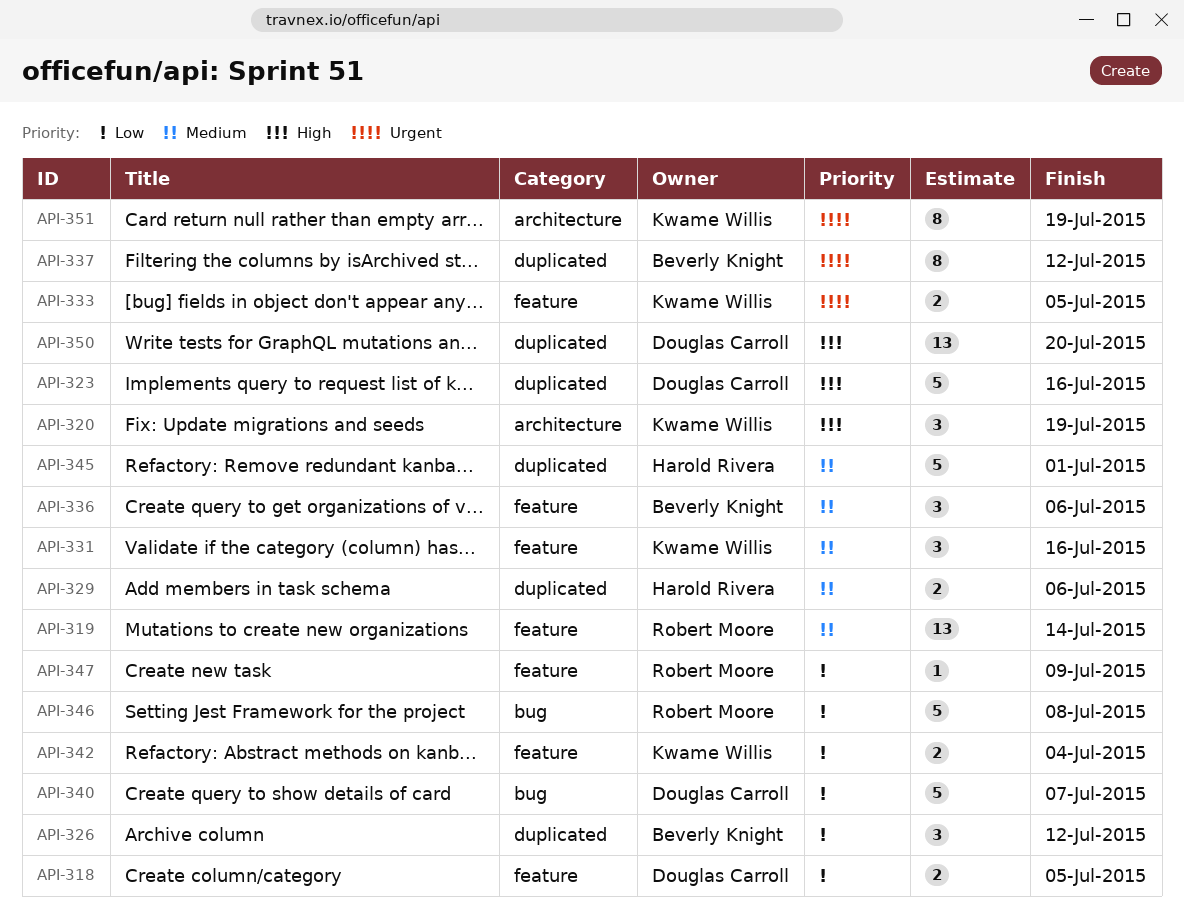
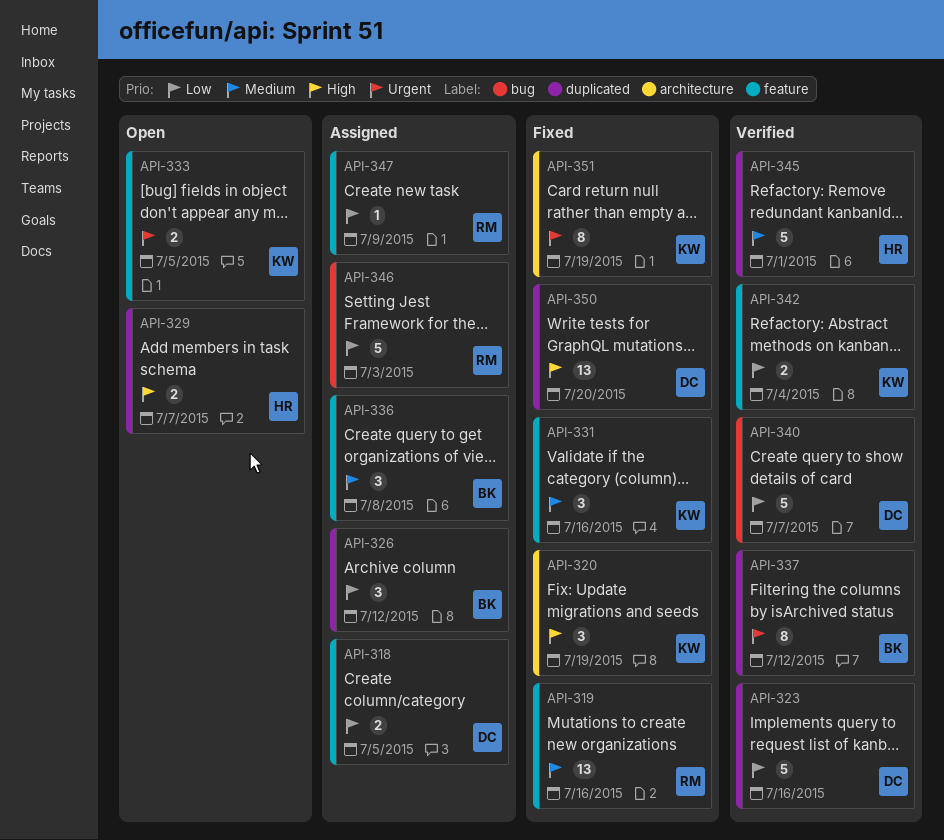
API-319, due: Jul 14 -> Jul 16
API-323, priority: High -> Low
API-329, priority: Medium -> High
API-329, due: Jul 6 -> Jul 7
API-336, due: Jul 6 -> Jul 8
API-346, due: Jul 8 -> Jul 3

